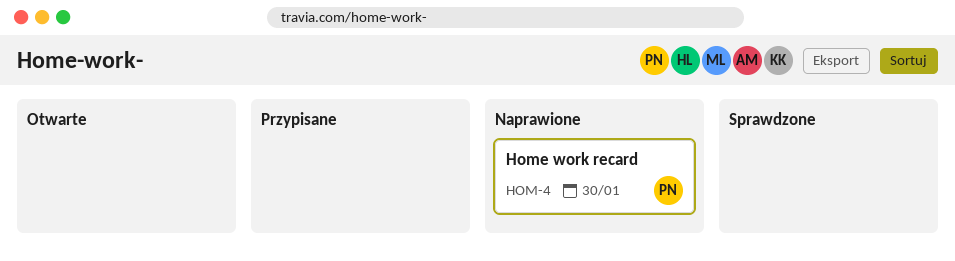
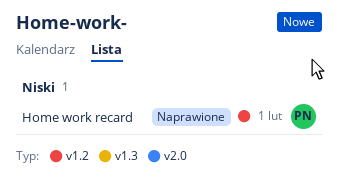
Home work recard, due: Jan 30 -> Feb 1

